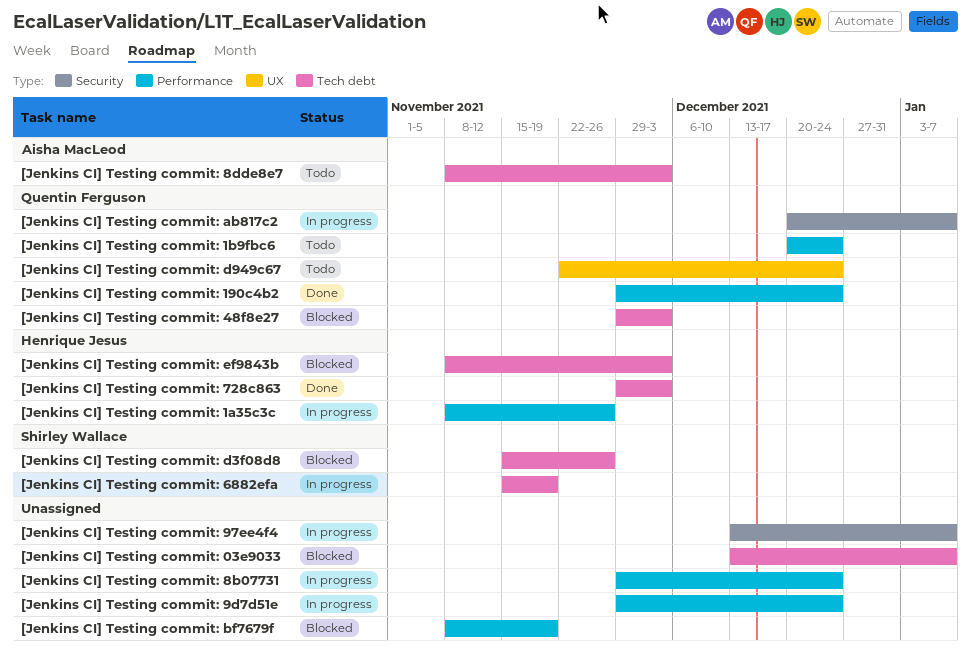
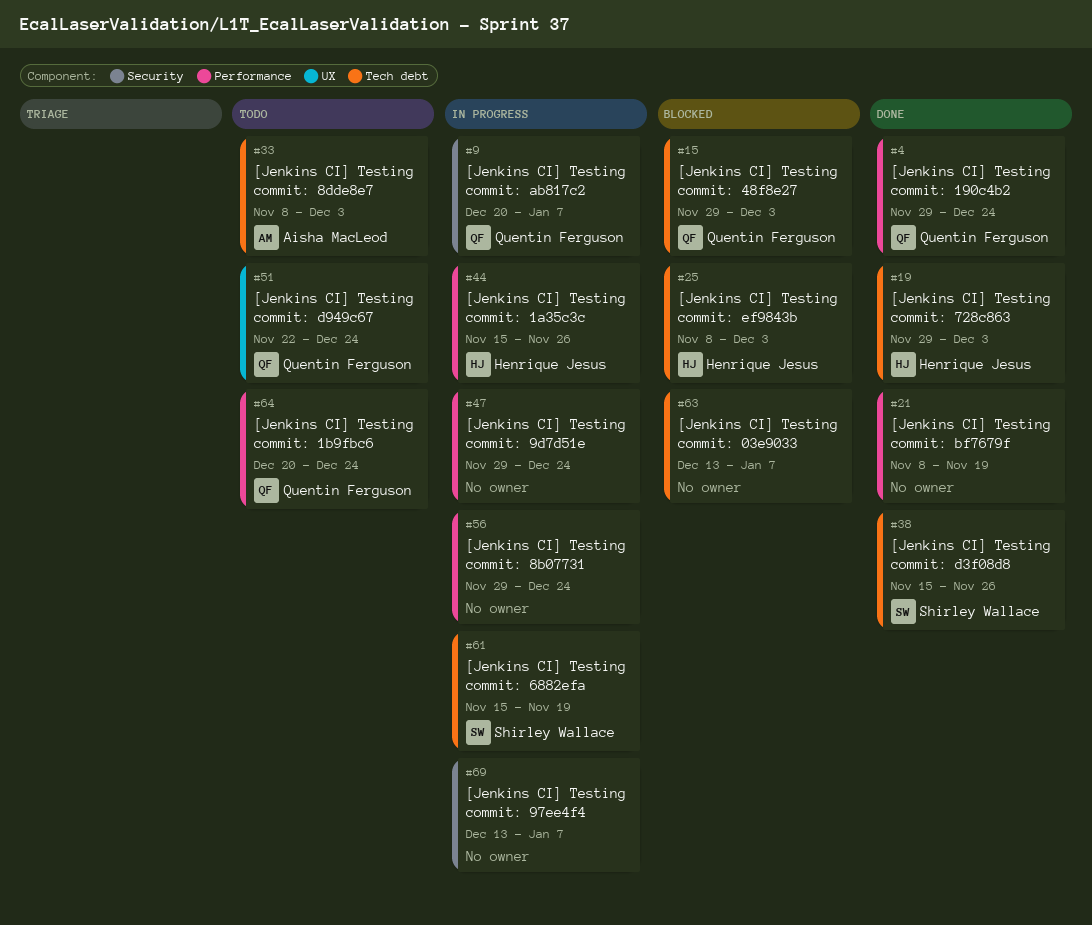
[Jenkins CI] Testing commit: 1a35c3c, start: Nov 8 -> Nov 15
[Jenkins CI] Testing commit: bf7679f, status: Blocked -> Done
[Jenkins CI] Testing commit: d3f08d8, status: Blocked -> Done

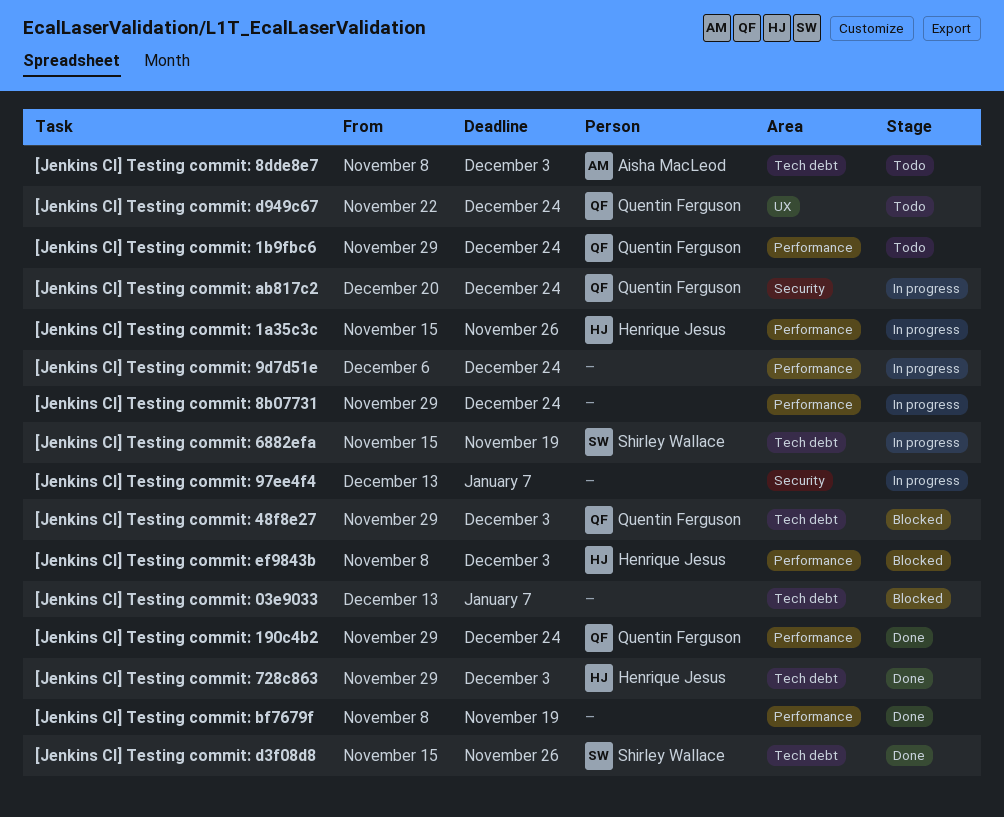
[Jenkins CI] Testing commit: 1b9fbc6, start: Dec 20 -> Nov 29
[Jenkins CI] Testing commit: 9d7d51e, start: Nov 29 -> Dec 6
[Jenkins CI] Testing commit: ab817c2, due: Jan 7 -> Dec 24
[Jenkins CI] Testing commit: ef9843b, label: Tech debt -> Performance

